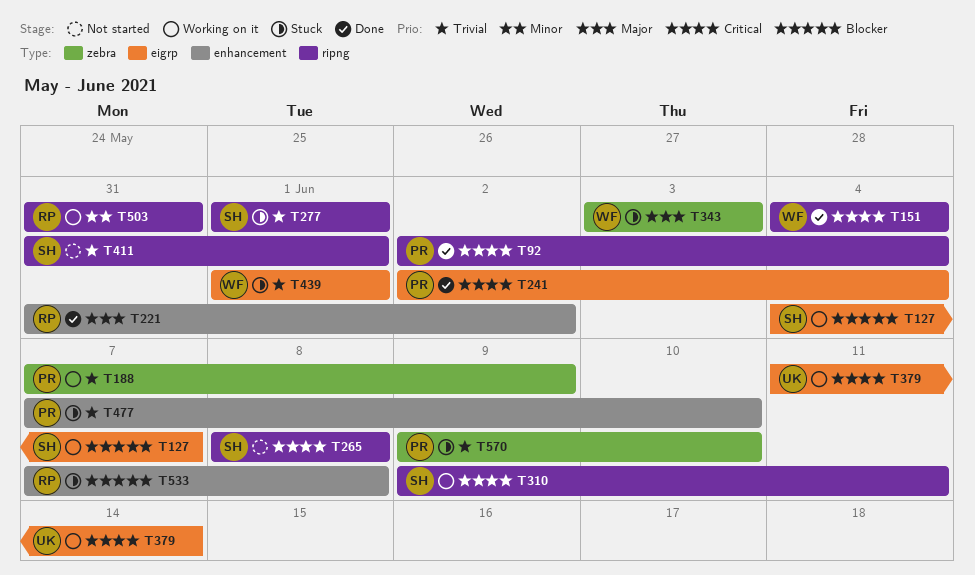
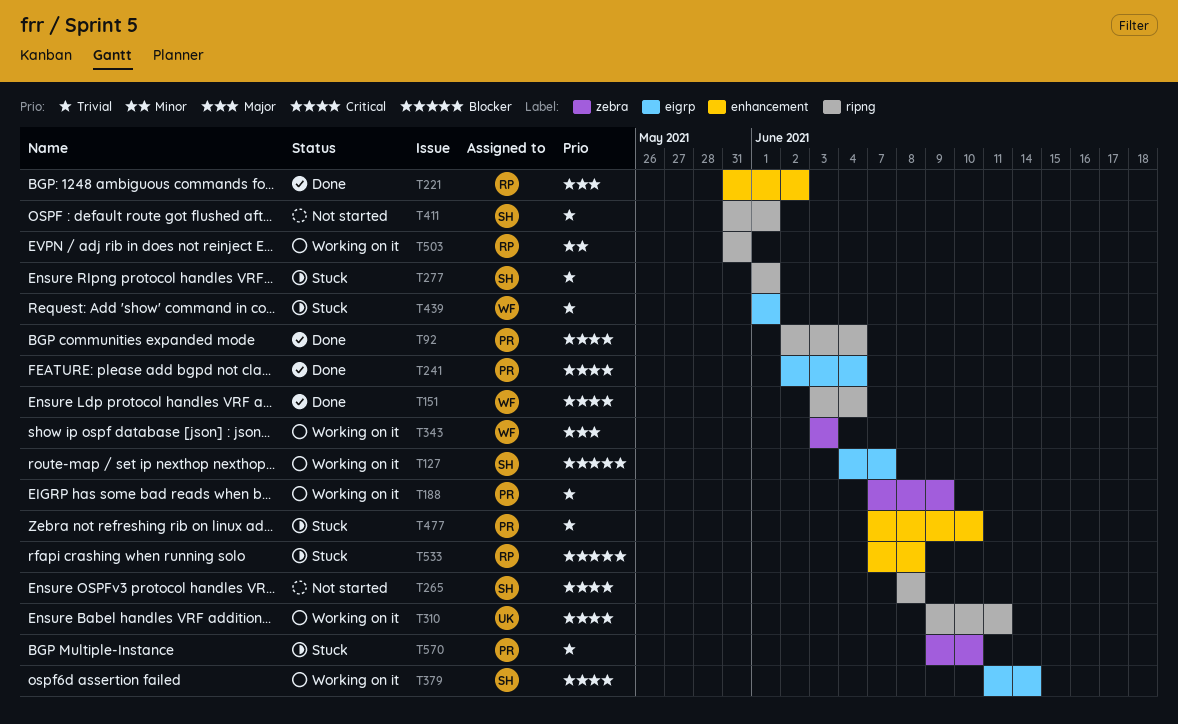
T151, start: Jun 4 -> Jun 3
T310, owner: SH -> UK
T343, status: Stuck -> Working on it
T379, owner: UK -> SH

